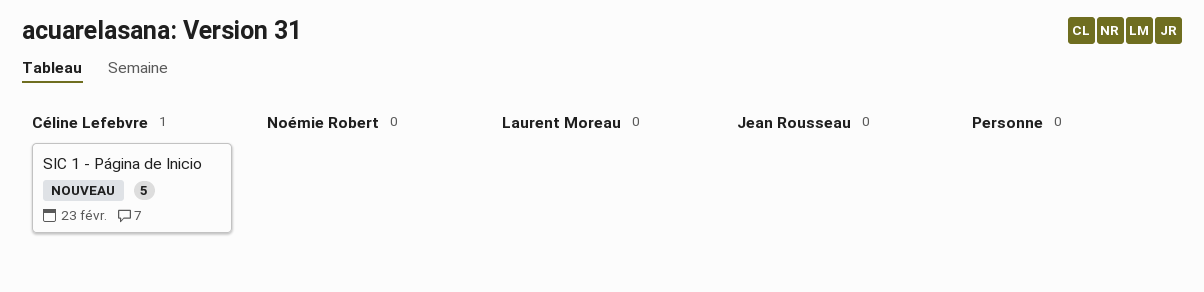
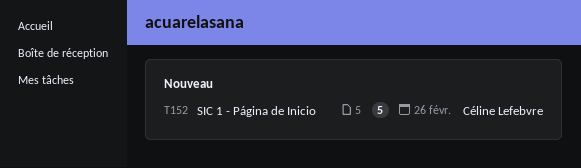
SIC 1 - Página de Inicio, due: Feb 23 -> Feb 26

